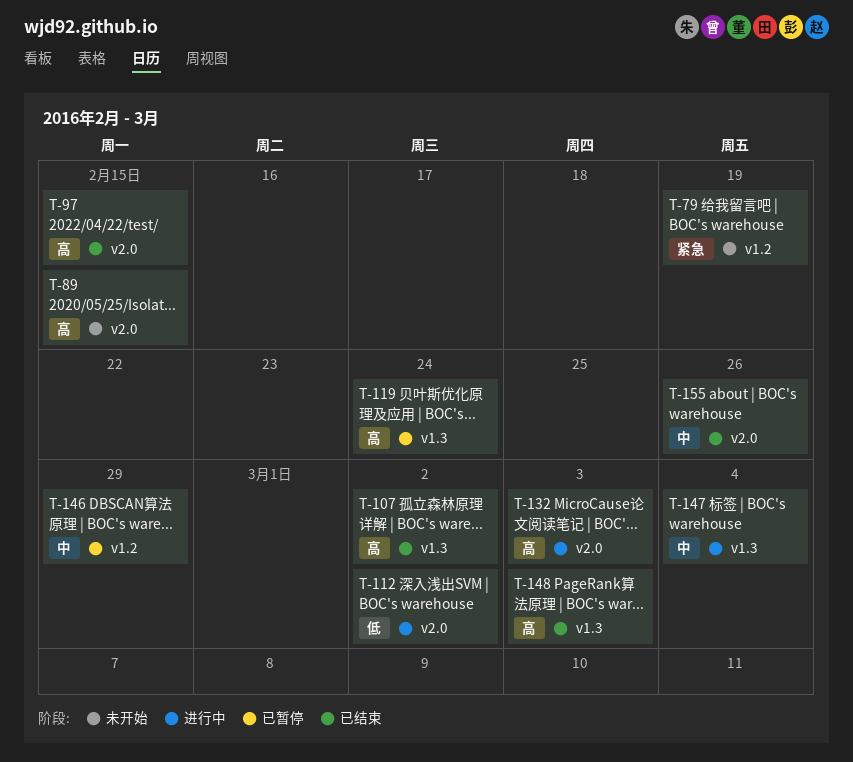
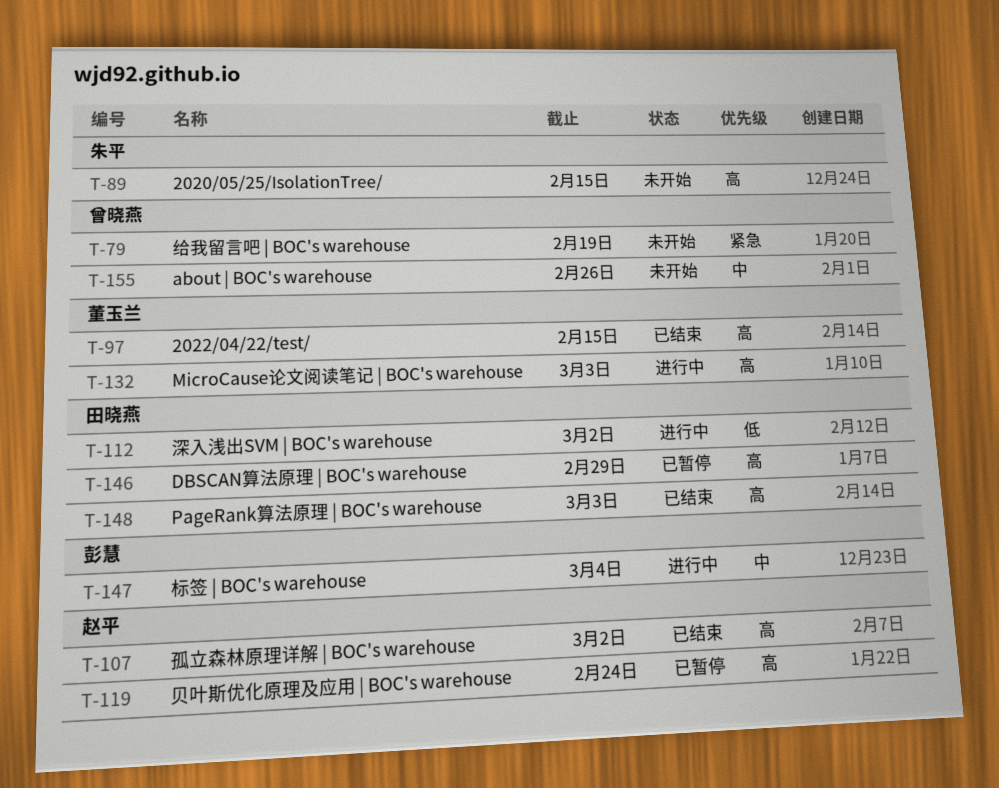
T-146, priority: 中 -> 高
T-155, status: 已结束 -> 未开始

